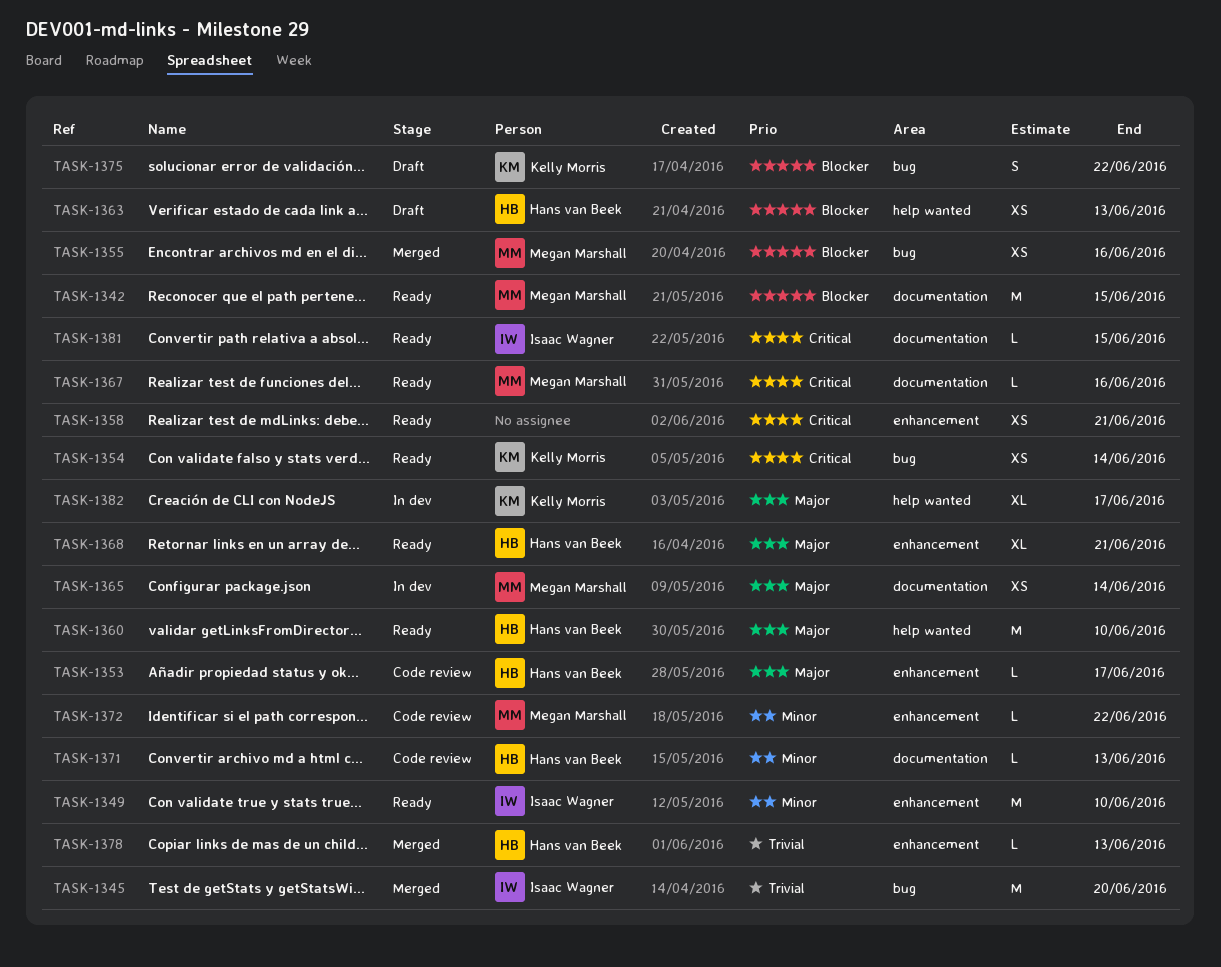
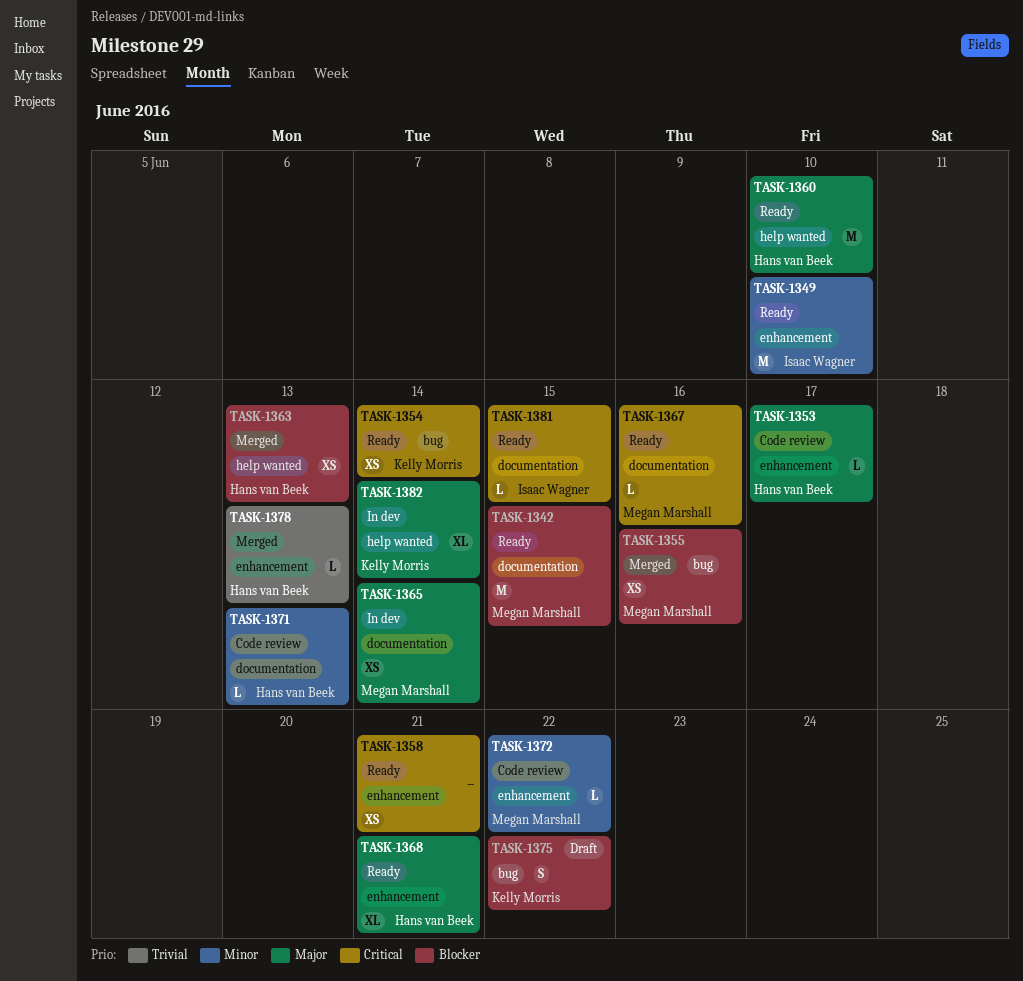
TASK-1345: present -> none
TASK-1363, status: Draft -> Merged
TASK-1382, due: Jun 17 -> Jun 14

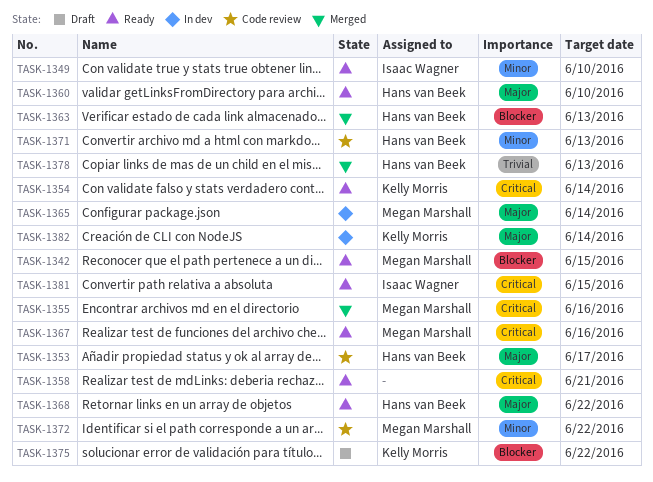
TASK-1355, priority: Blocker -> Critical
TASK-1368, due: Jun 21 -> Jun 22

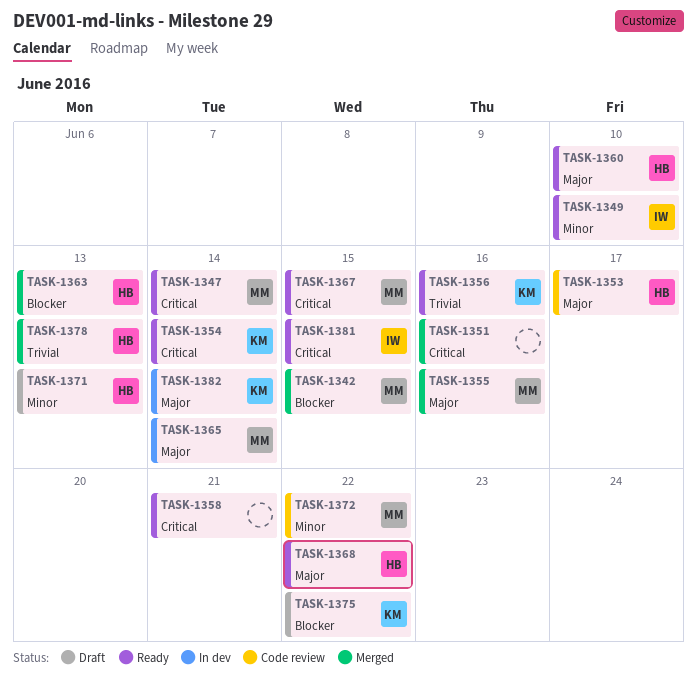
TASK-1342, status: Ready -> Merged
TASK-1347: none -> present
TASK-1351: none -> present
TASK-1355, priority: Critical -> Major
TASK-1356: none -> present
TASK-1367, due: Jun 16 -> Jun 15
TASK-1371, status: Code review -> Draft

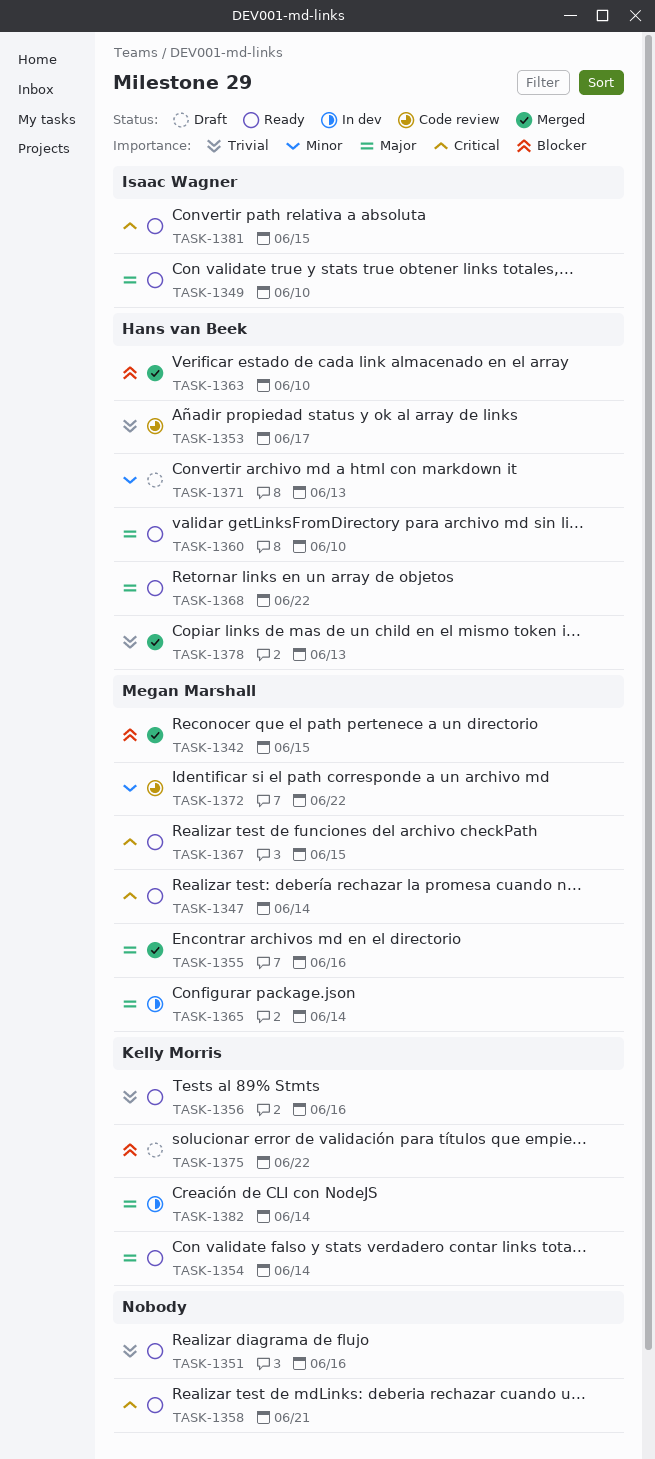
TASK-1349, priority: Minor -> Major
TASK-1351, status: Merged -> Ready
TASK-1351, priority: Critical -> Trivial
TASK-1353, priority: Major -> Trivial
TASK-1354, priority: Critical -> Major
TASK-1363, due: Jun 13 -> Jun 10

